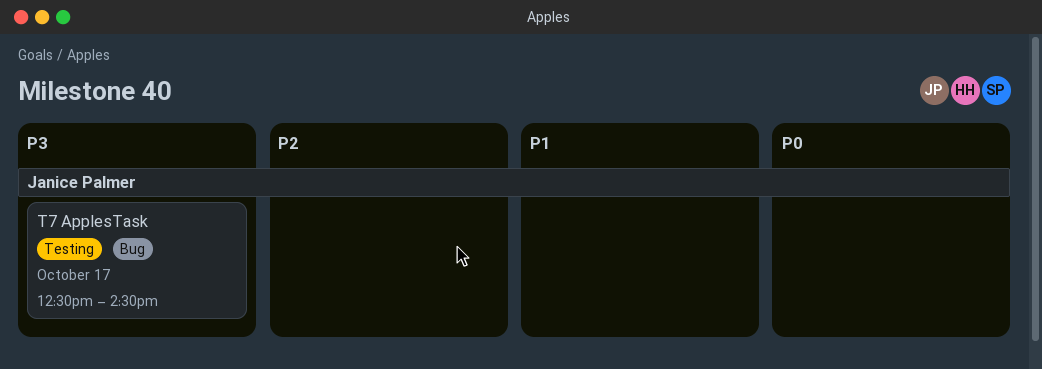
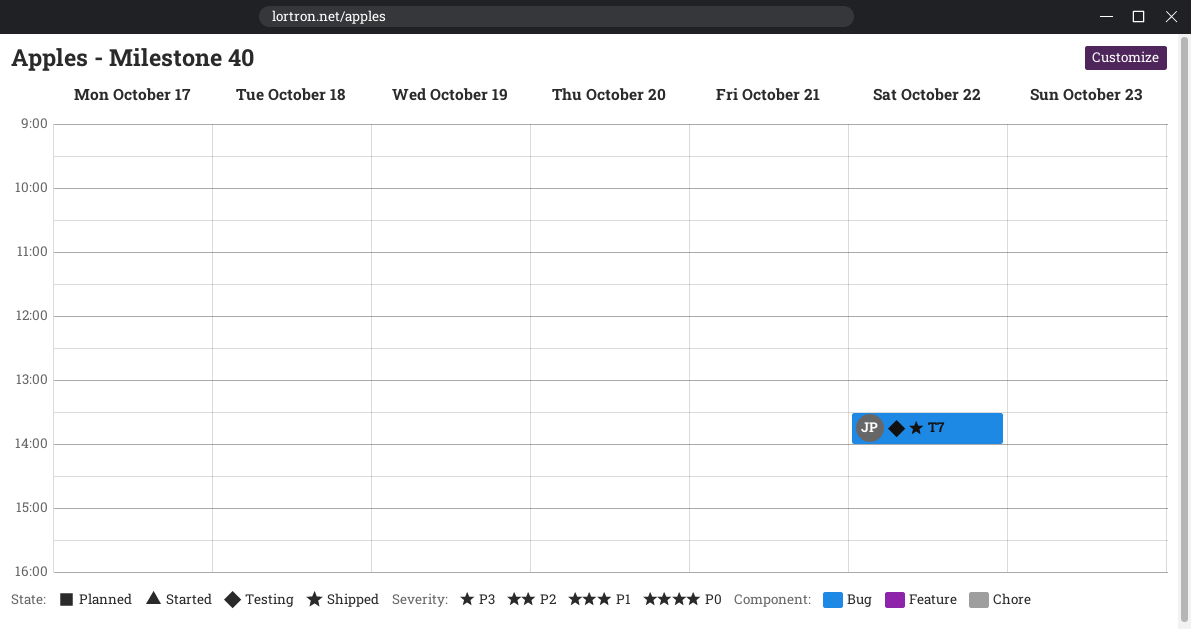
T7, day: Oct 17 -> Oct 22
T7, begins: 12:30 -> 13:30
T7, ends: 14:30 -> 14:00

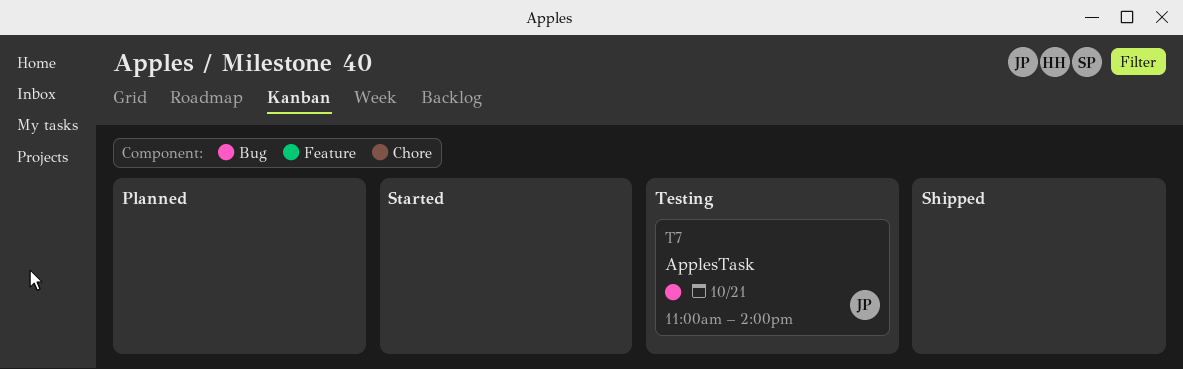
T7, day: Oct 22 -> Oct 21
T7, begins: 13:30 -> 11:00

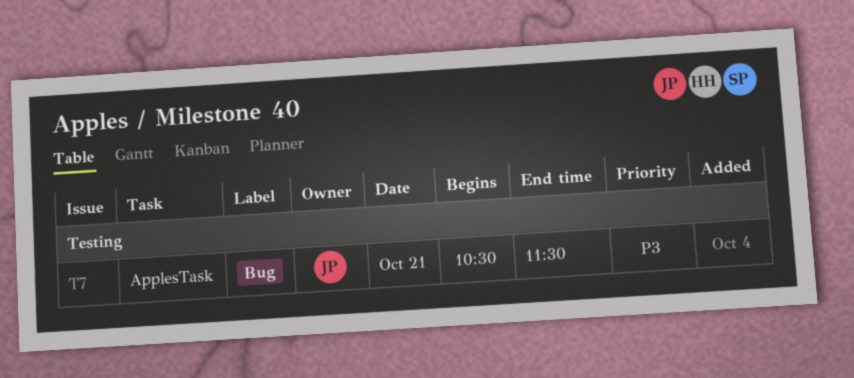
T7, begins: 11:00 -> 10:30
T7, ends: 14:00 -> 11:30

